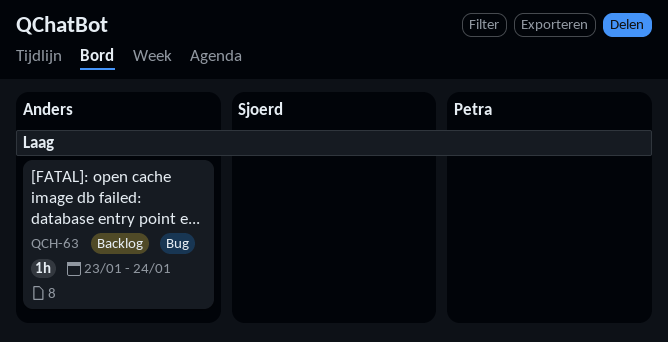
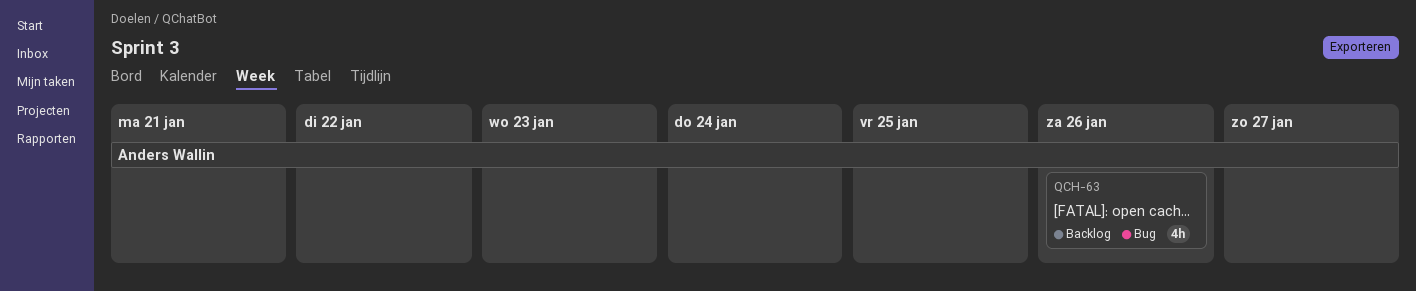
QCH-63, estimate: 1h -> 4h
QCH-63, due: Jan 24 -> Jan 26

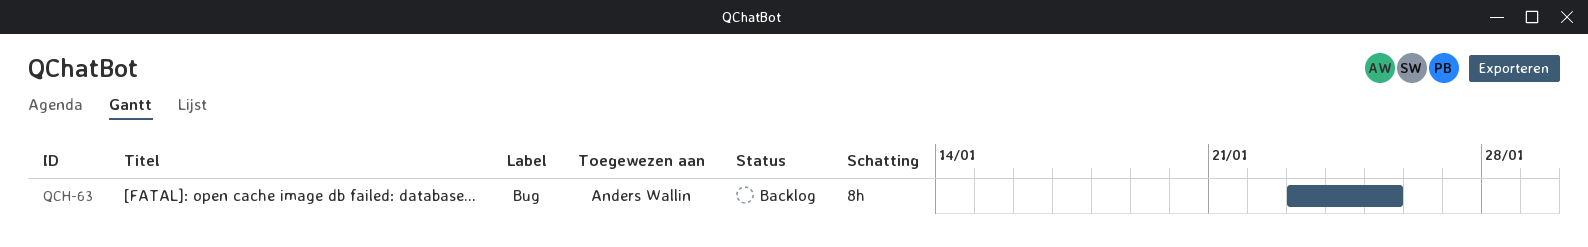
QCH-63, estimate: 4h -> 8h
QCH-63, due: Jan 26 -> Jan 25

